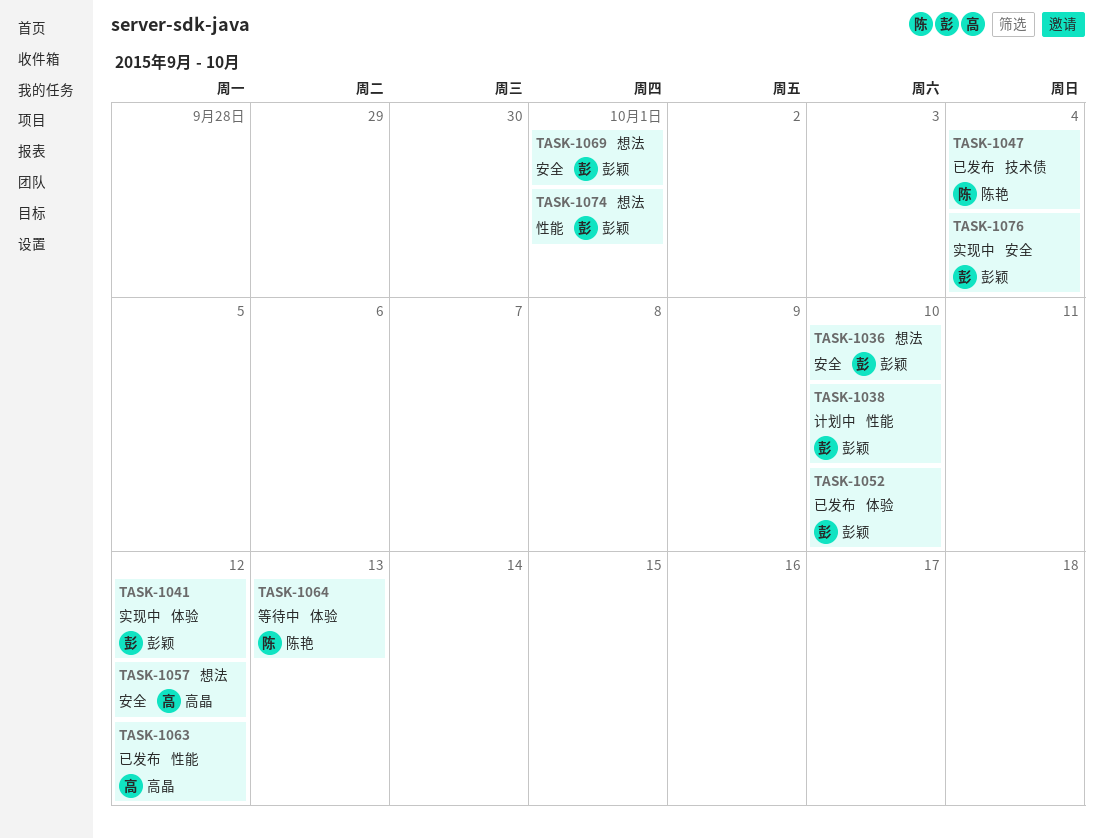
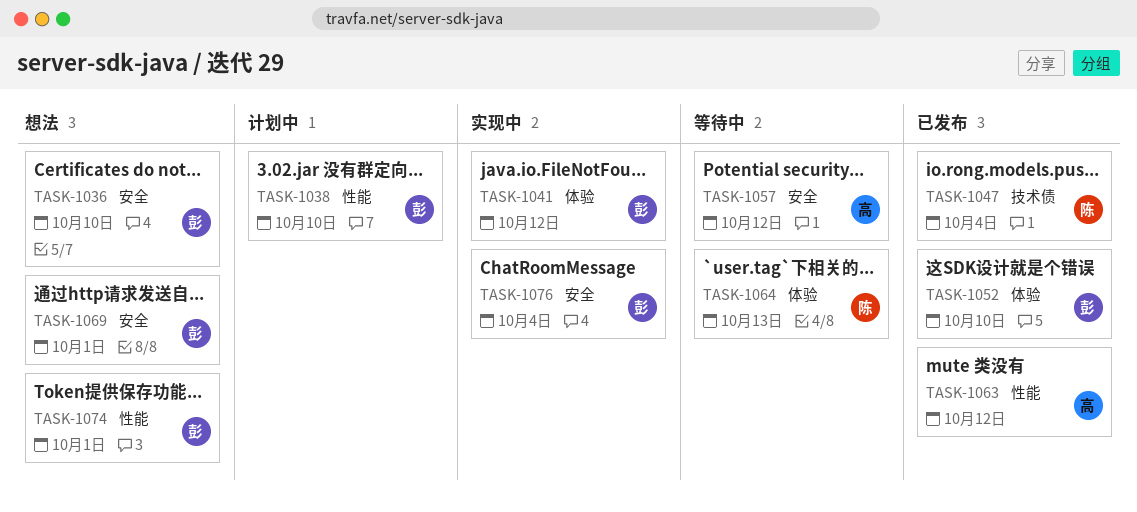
TASK-1057, status: 想法 -> 等待中

